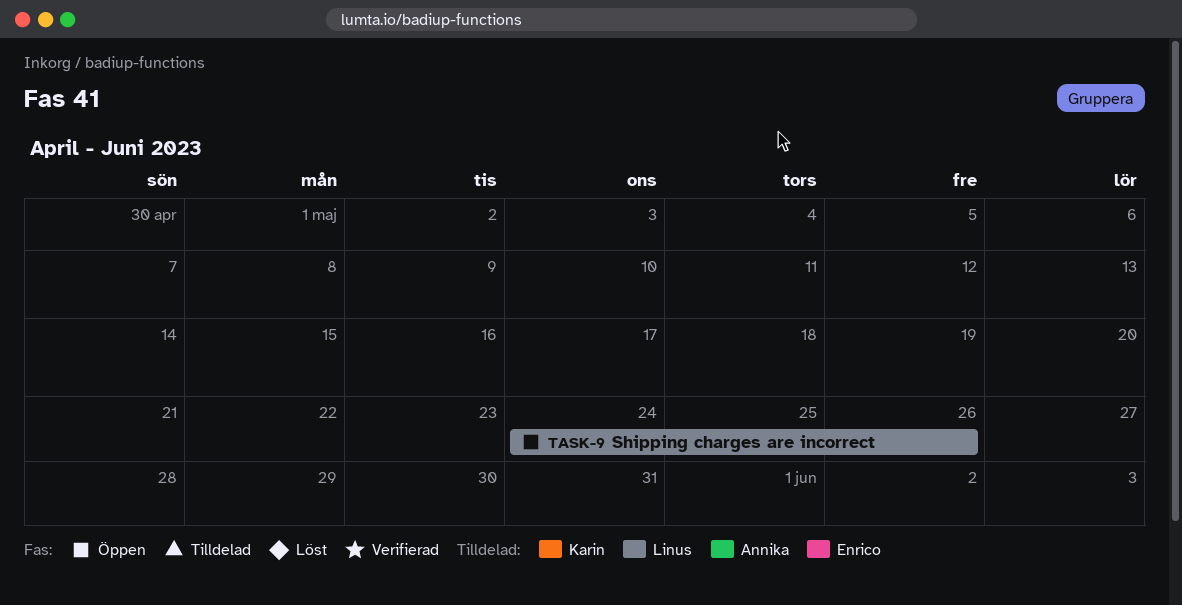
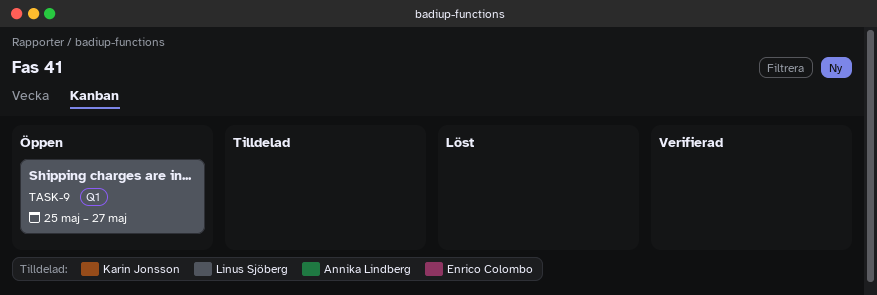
TASK-9, start: May 24 -> May 25
TASK-9, due: May 26 -> May 27

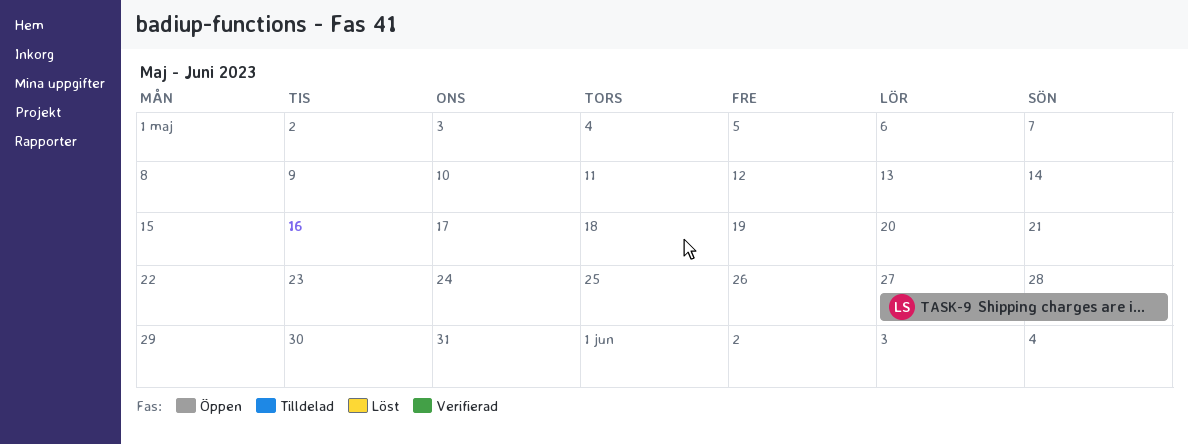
TASK-9, start: May 25 -> May 27
TASK-9, due: May 27 -> May 28

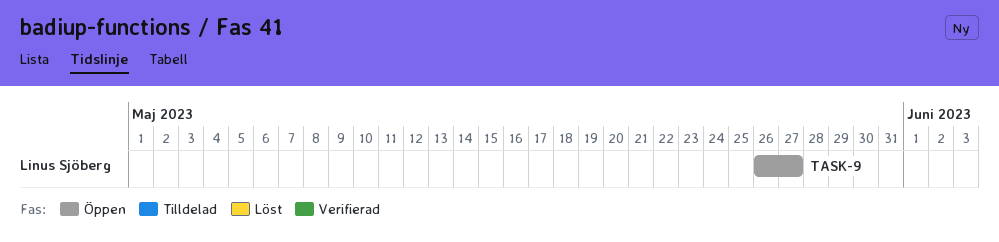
TASK-9, start: May 27 -> May 26
TASK-9, due: May 28 -> May 27

